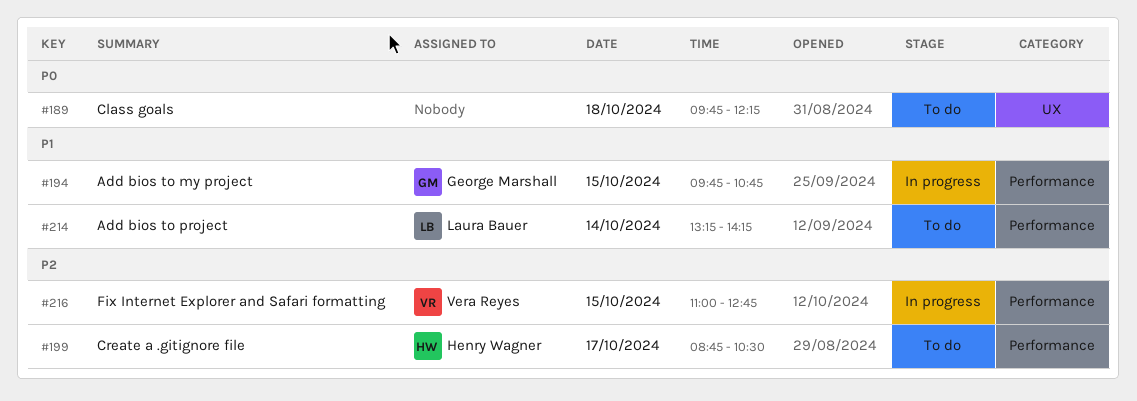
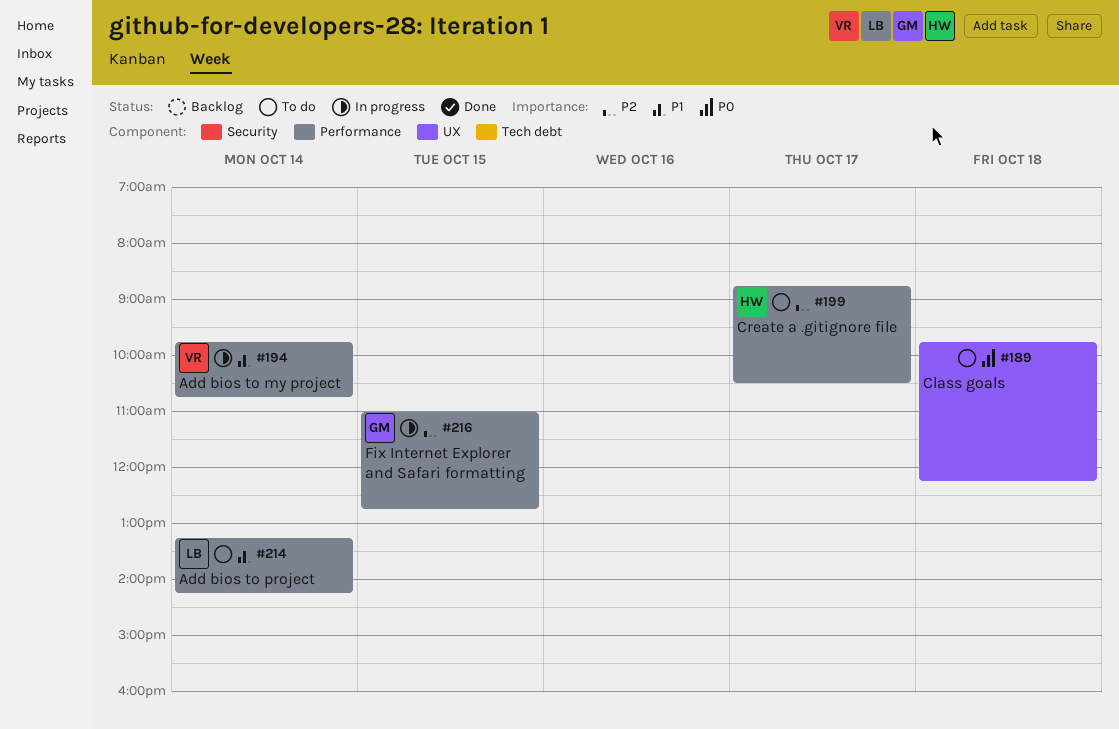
#194, owner: George Marshall -> Vera Reyes
#194, day: Oct 15 -> Oct 14
#216, owner: Vera Reyes -> George Marshall

